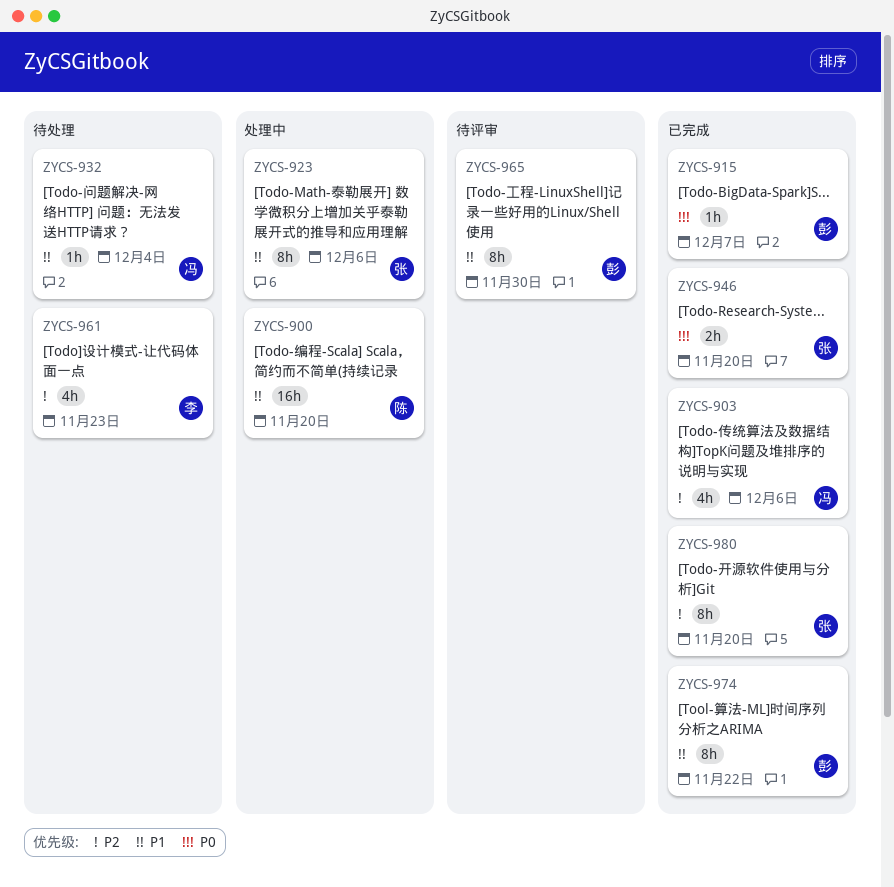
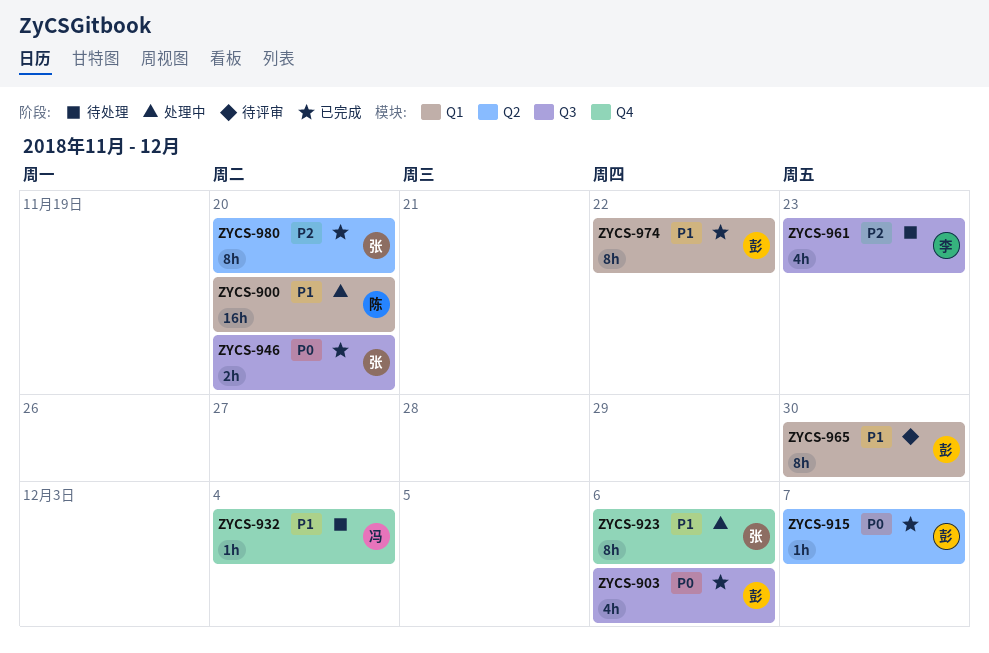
ZYCS-903, owner: 冯 -> 彭
ZYCS-903, priority: P2 -> P0

